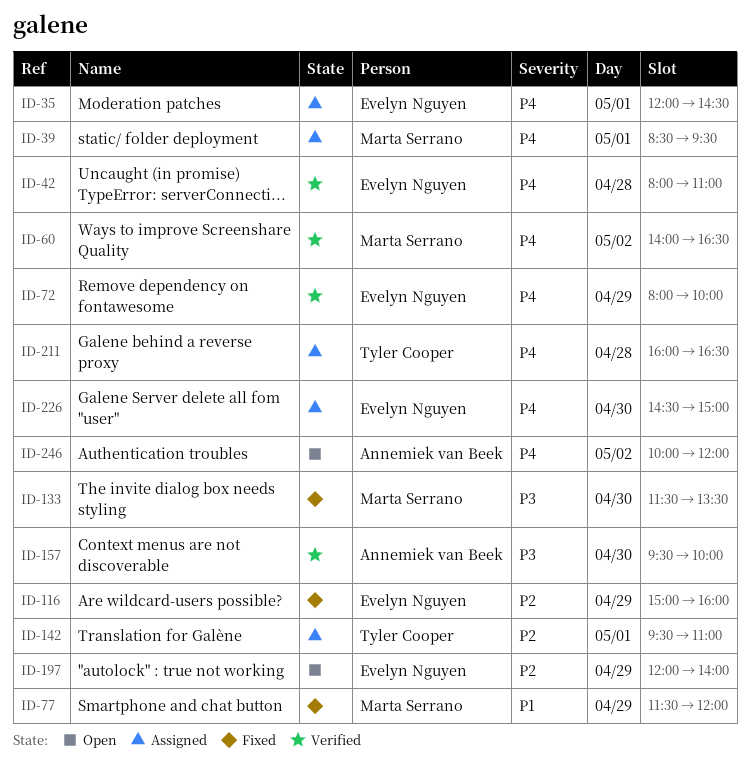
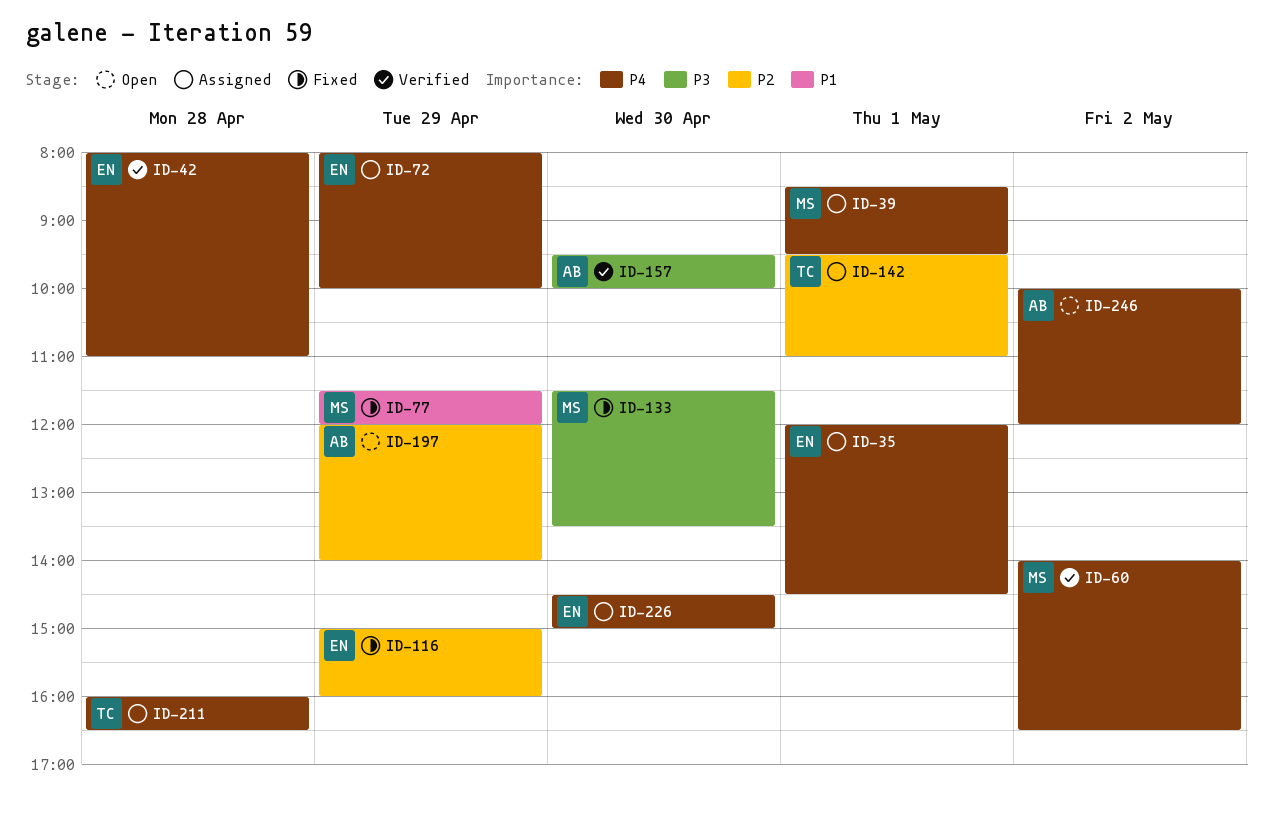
ID-72, status: Verified -> Assigned
ID-197, owner: Evelyn Nguyen -> Annemiek van Beek

